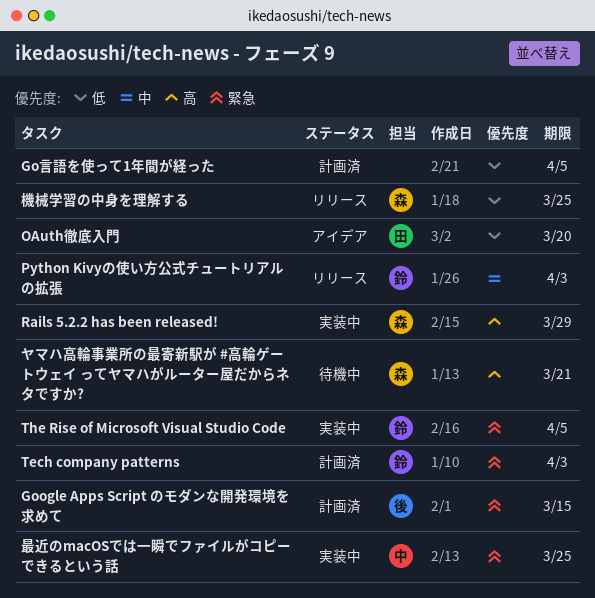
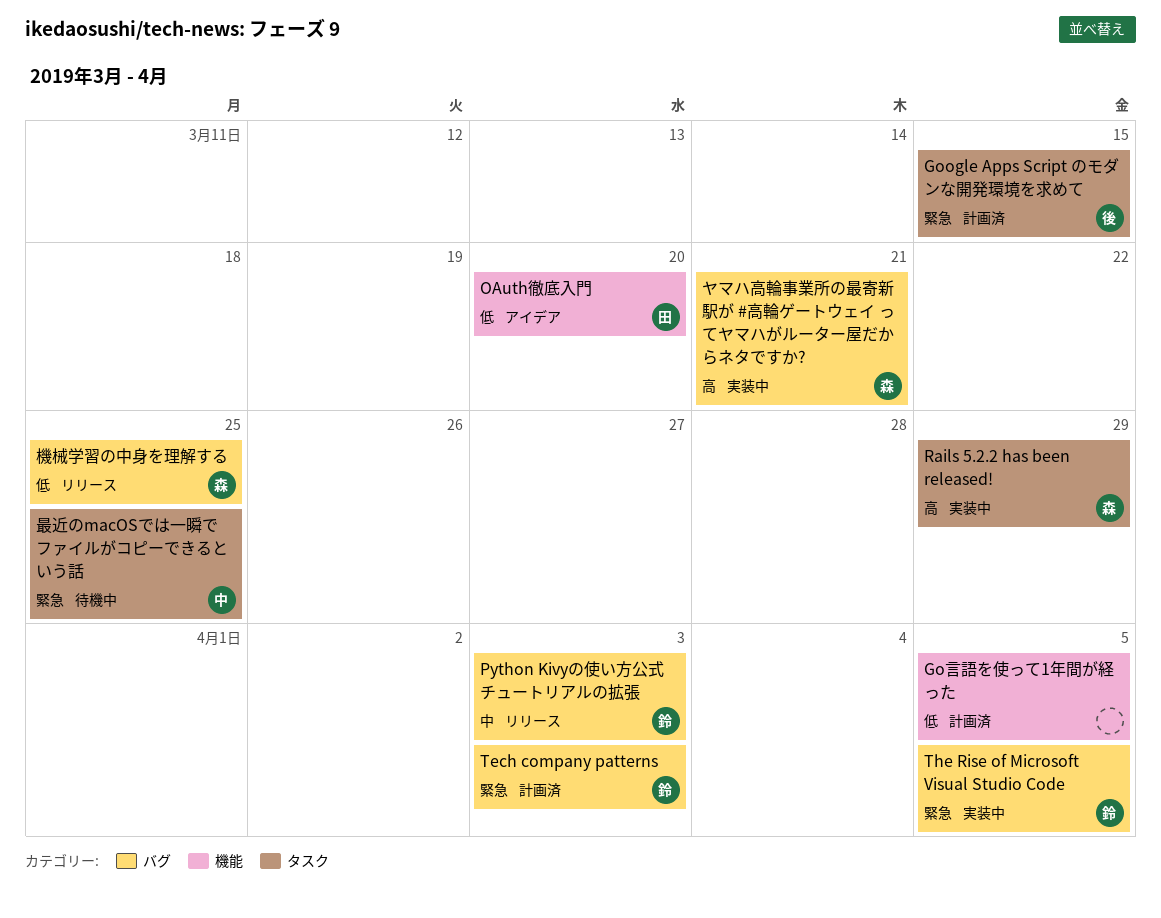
ヤマハ高輪事業所の最寄新駅が #高輪ゲートウェイ ってヤマハがルーター屋だからネタですか?, status: 待機中 -> 実装中
最近のmacOSでは一瞬でファイルがコピーできるという話, status: 実装中 -> 待機中

